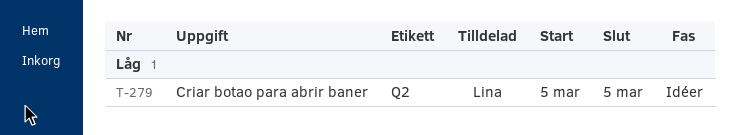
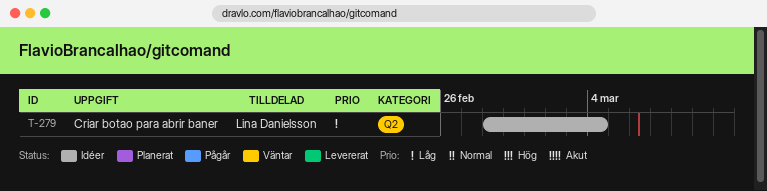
T-279, start: Mar 5 -> Feb 28
T-279, due: Mar 5 -> Mar 4

